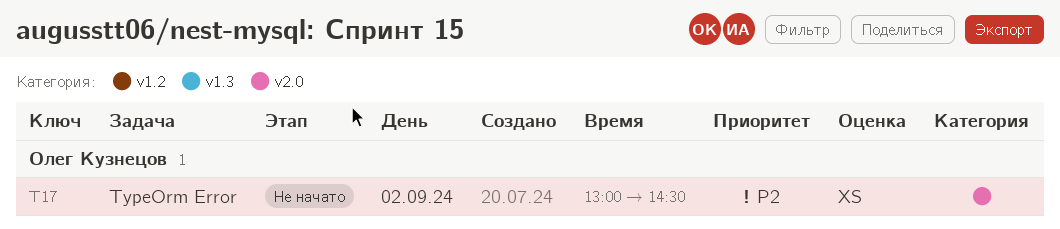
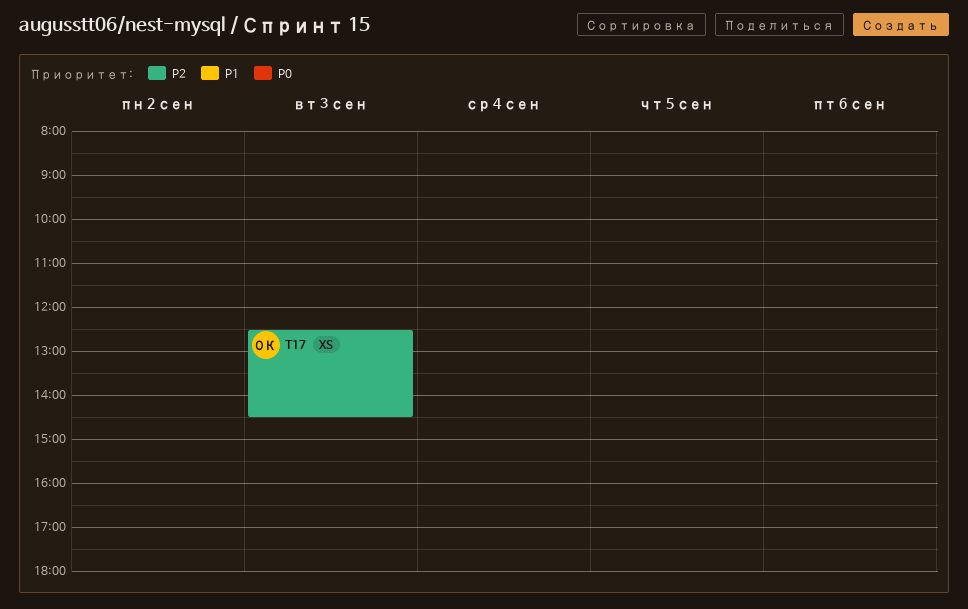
T17, day: Sep 2 -> Sep 3
T17, begins: 13:00 -> 12:30

